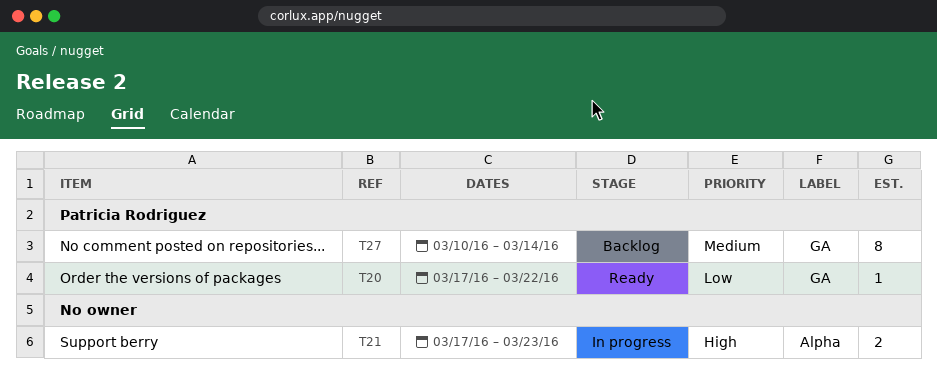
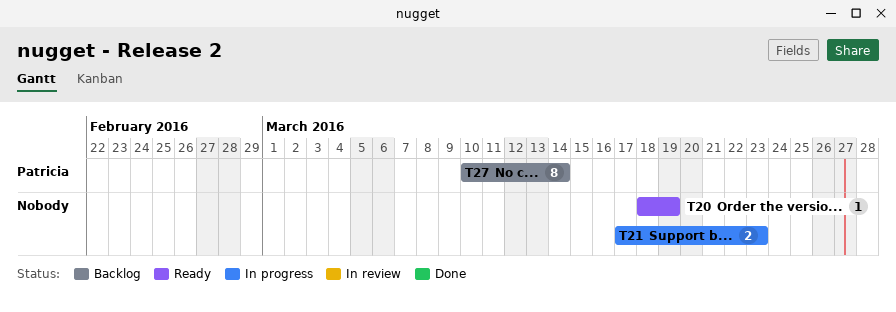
T20, owner: Patricia Rodriguez -> none
T20, start: Mar 17 -> Mar 18
T20, due: Mar 22 -> Mar 19

